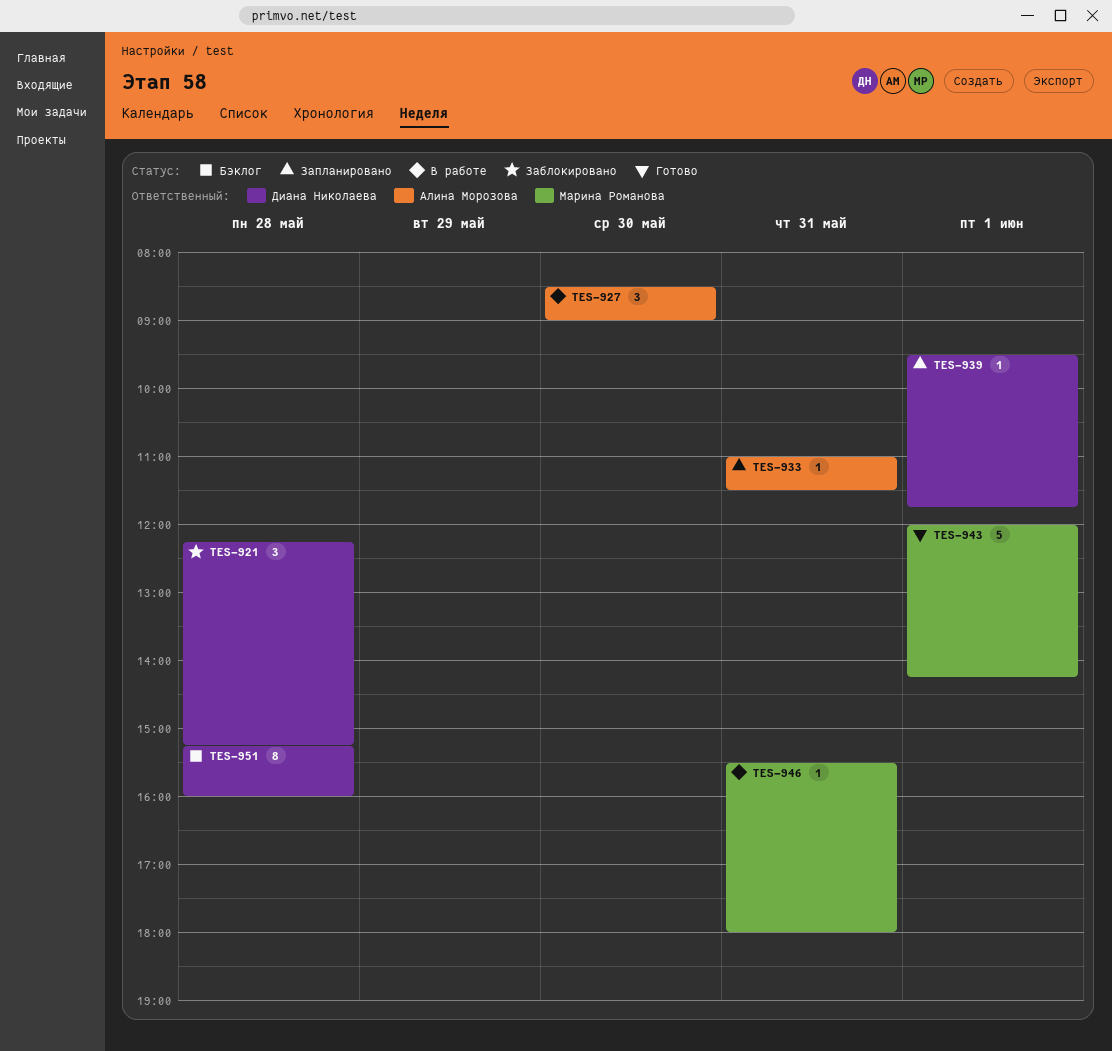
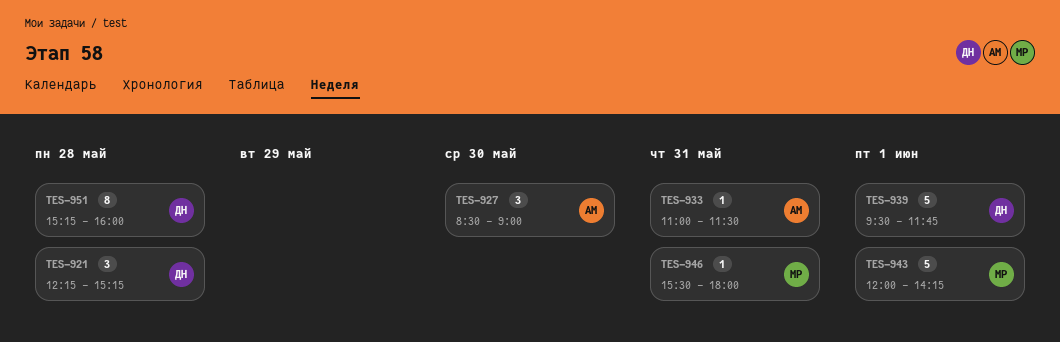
TES-939, estimate: 1 -> 5

